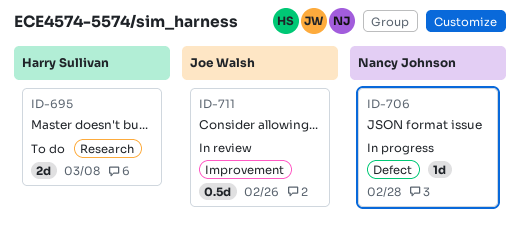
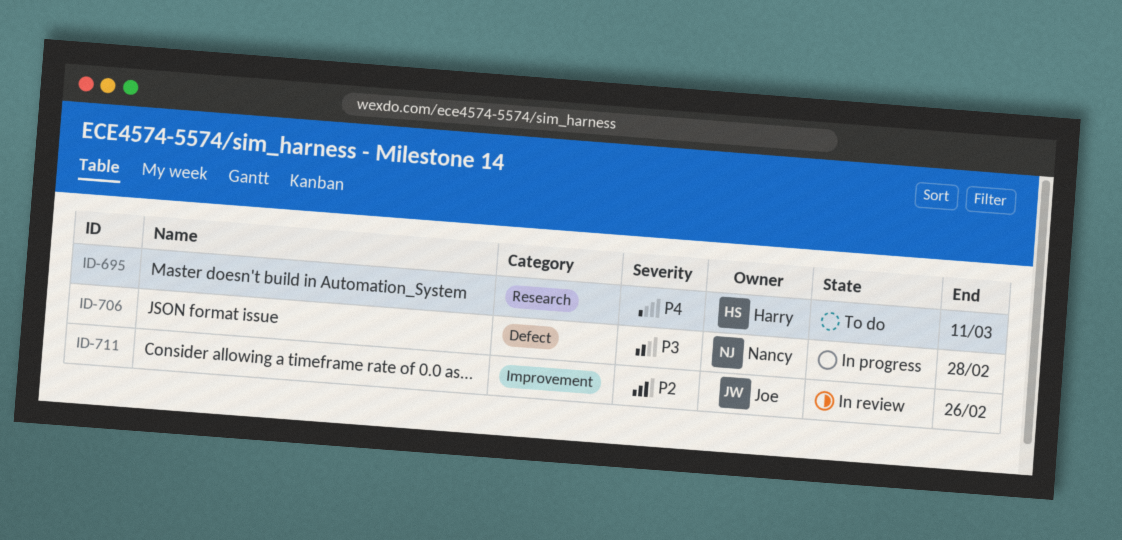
ID-695, due: Mar 8 -> Mar 11

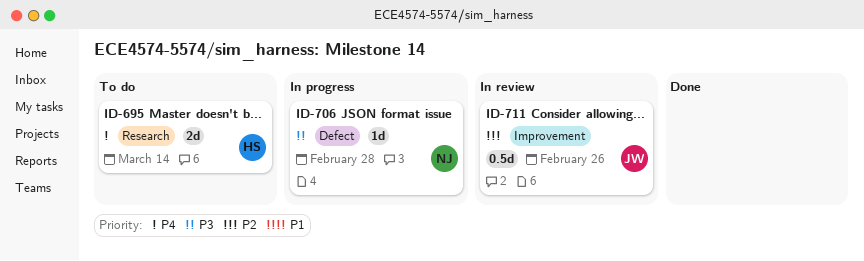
ID-695, due: Mar 11 -> Mar 14

